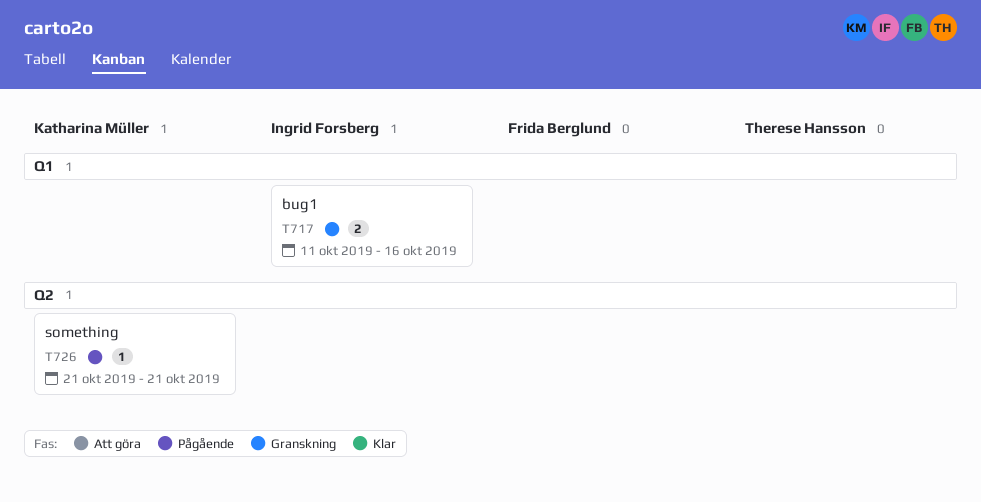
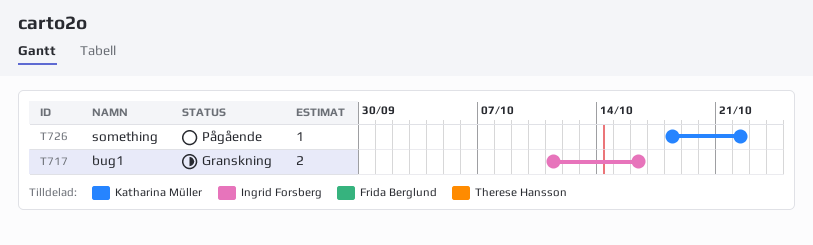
T726, start: Oct 21 -> Oct 18
T726, due: Oct 21 -> Oct 22

